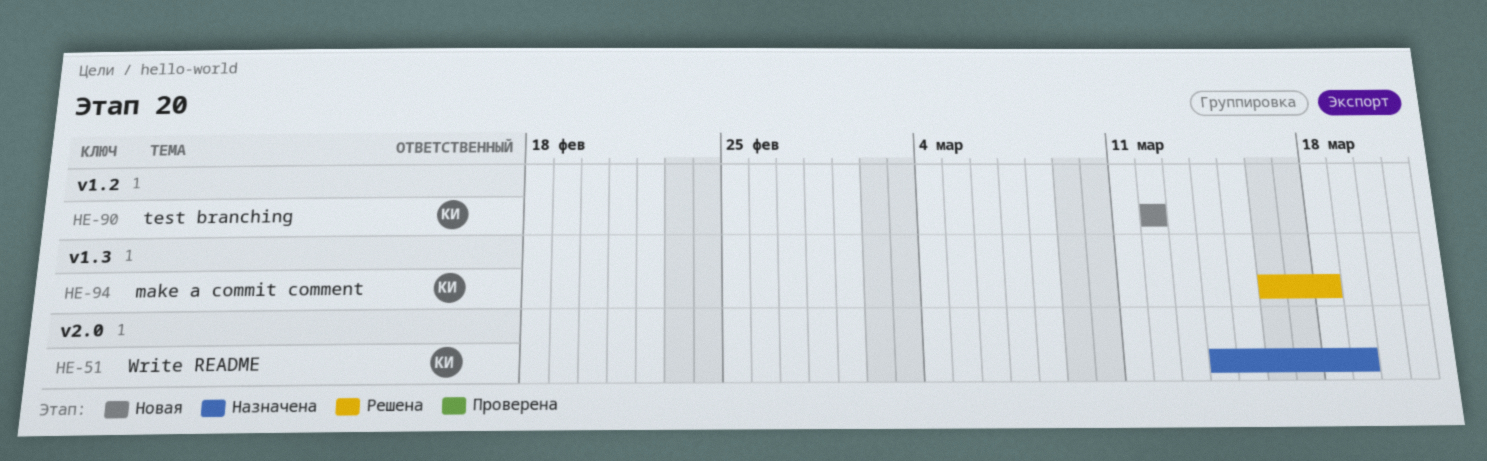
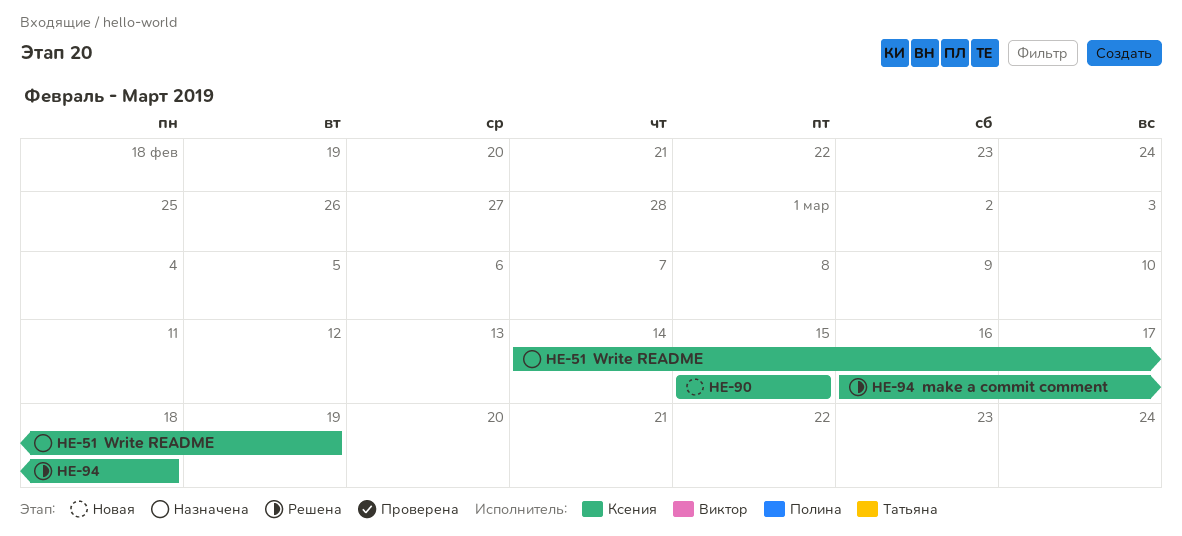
HE-90, start: Mar 12 -> Mar 15
HE-90, due: Mar 12 -> Mar 15

